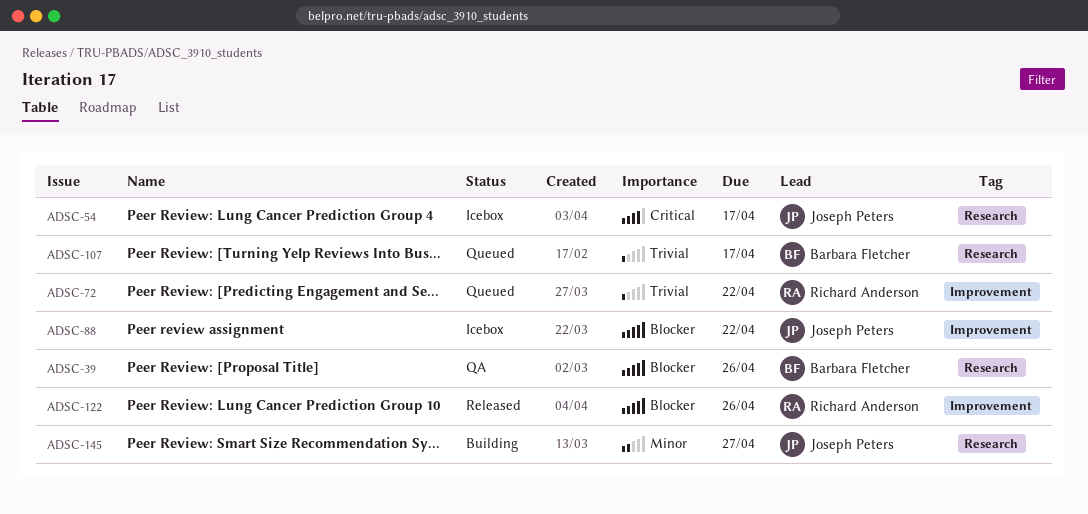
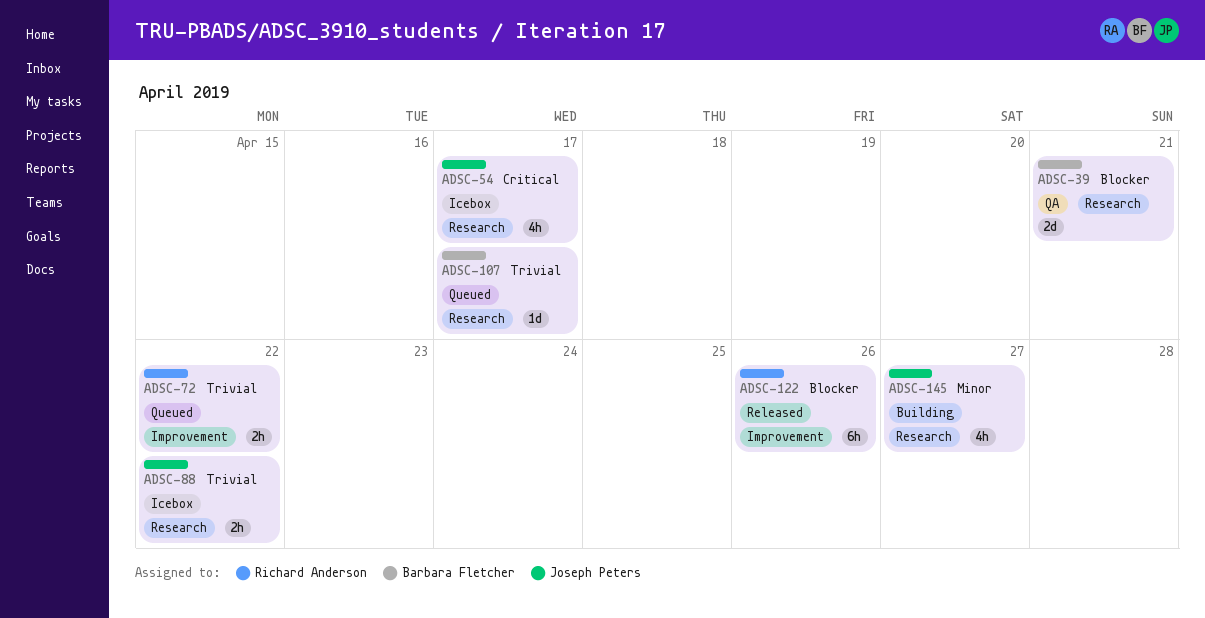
ADSC-39, due: Apr 26 -> Apr 21
ADSC-88, priority: Blocker -> Trivial
ADSC-88, label: Improvement -> Research

